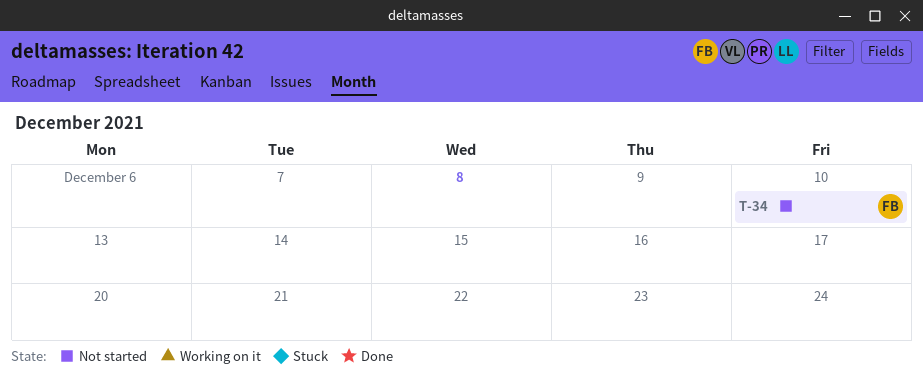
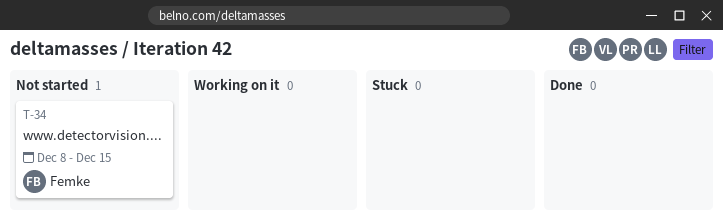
T-34, due: Dec 10 -> Dec 15

